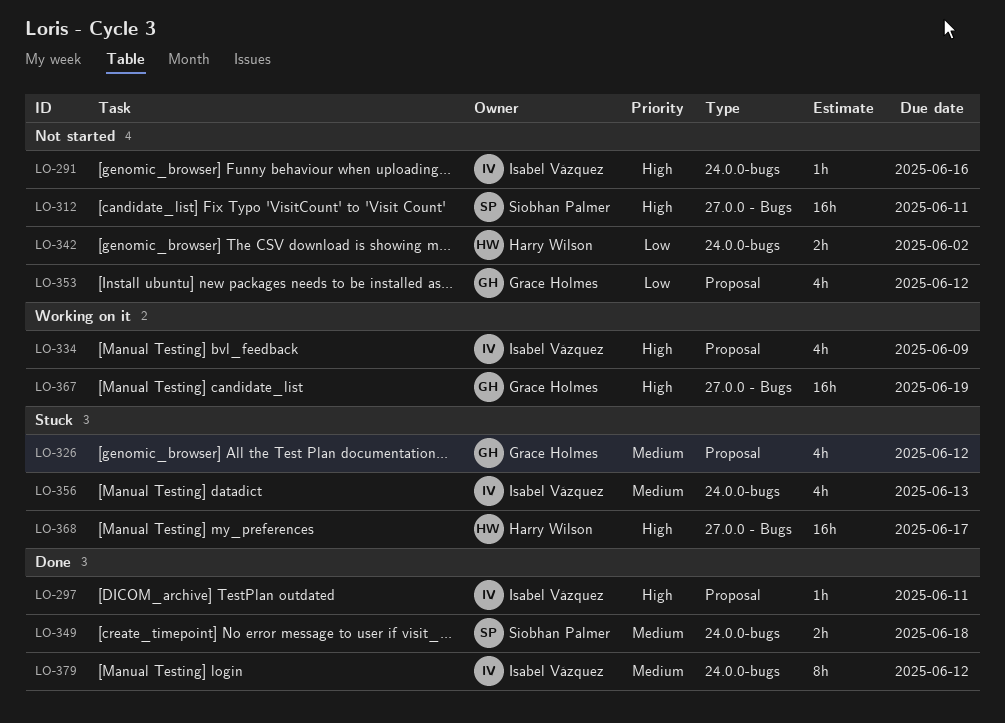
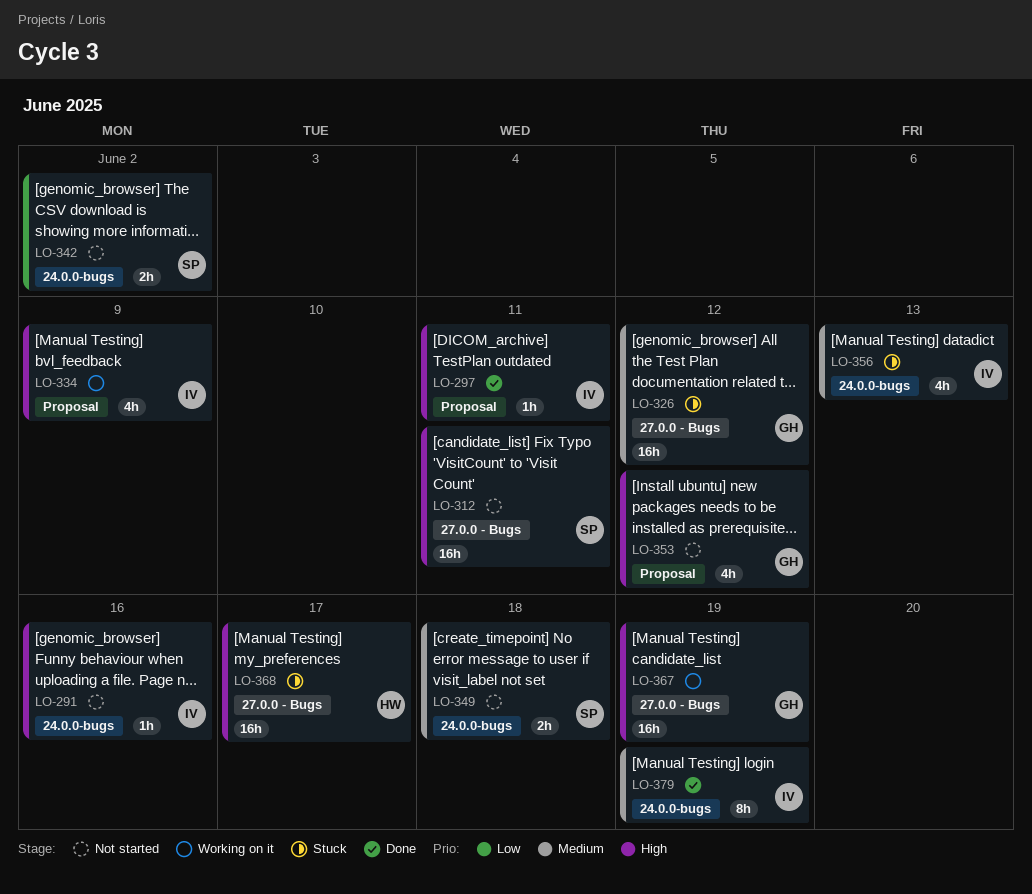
LO-326, label: Proposal -> 27.0.0 - Bugs
LO-326, estimate: 4h -> 16h
LO-342, owner: Harry Wilson -> Siobhan Palmer
LO-349, status: Done -> Not started
LO-353, priority: Low -> High
LO-379, due: Jun 12 -> Jun 19

